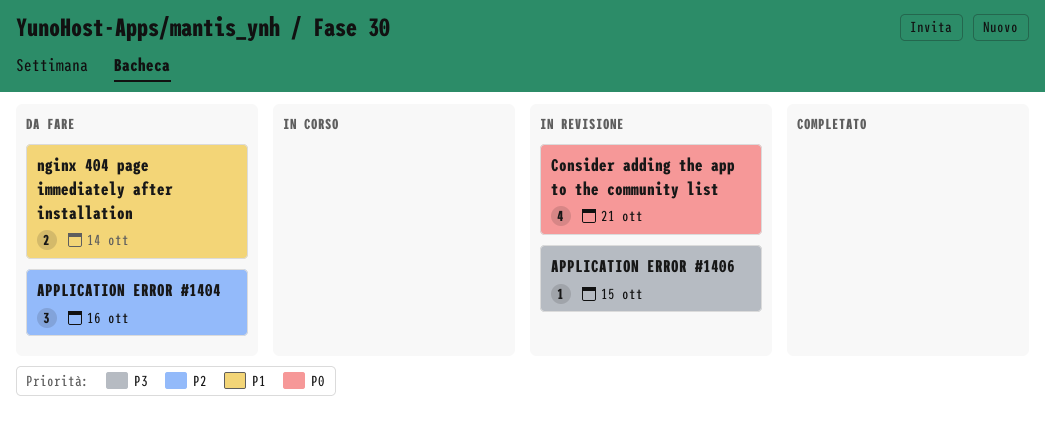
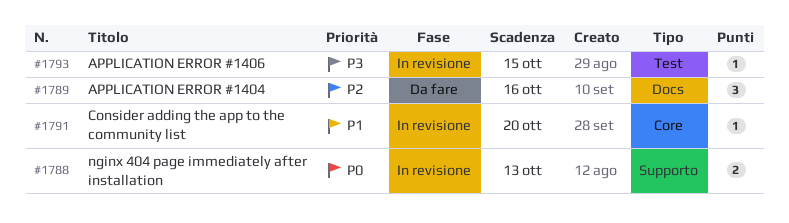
Consider adding the app to the community list, priority: P0 -> P1
Consider adding the app to the community list, estimate: 4 -> 1
Consider adding the app to the community list, due: Oct 21 -> Oct 20
nginx 404 page immediately after installation, status: Da fare -> In revisione
nginx 404 page immediately after installation, priority: P1 -> P0
nginx 404 page immediately after installation, due: Oct 14 -> Oct 13

